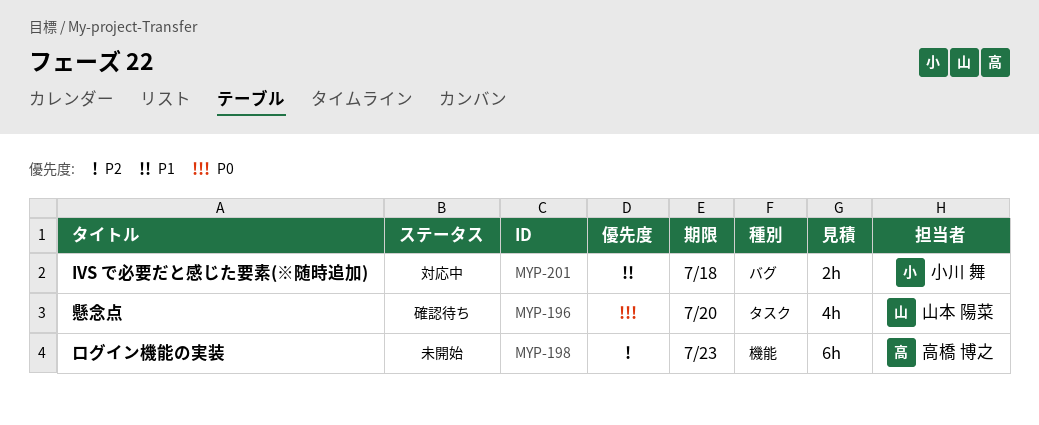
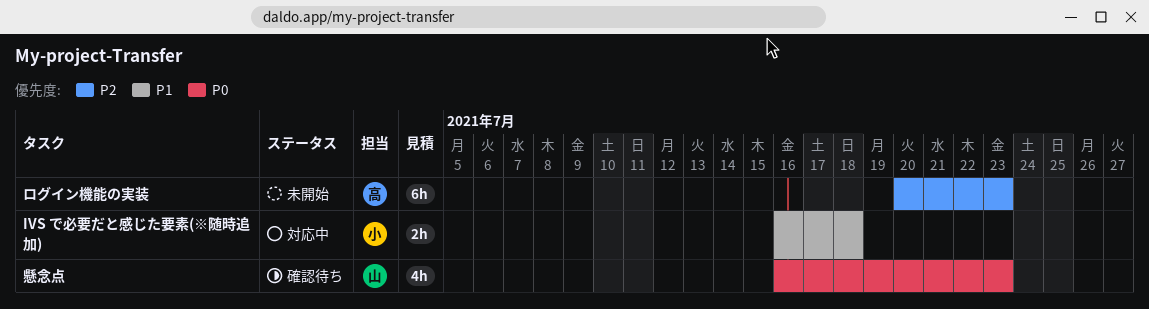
懸念点, due: Jul 20 -> Jul 23

